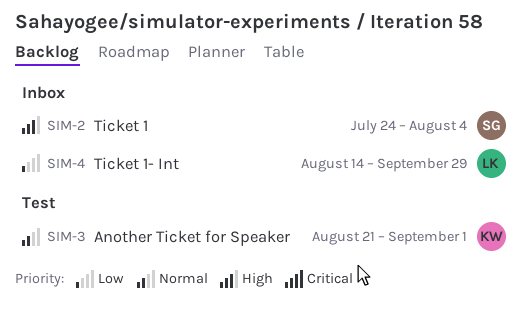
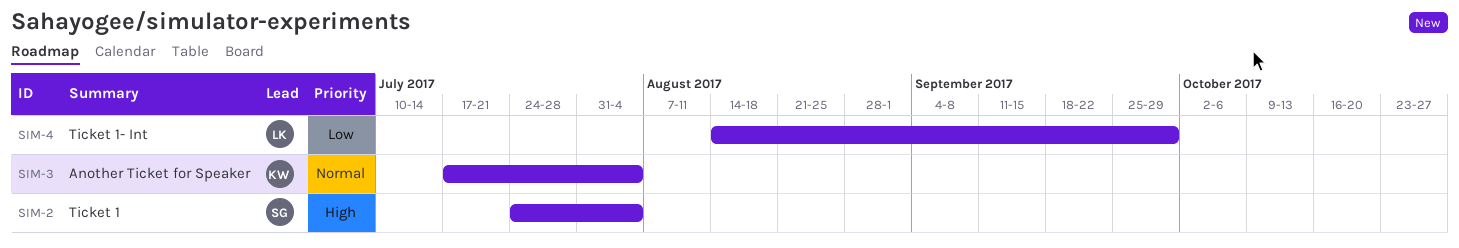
SIM-3, start: Aug 21 -> Jul 17
SIM-3, due: Sep 1 -> Aug 4

